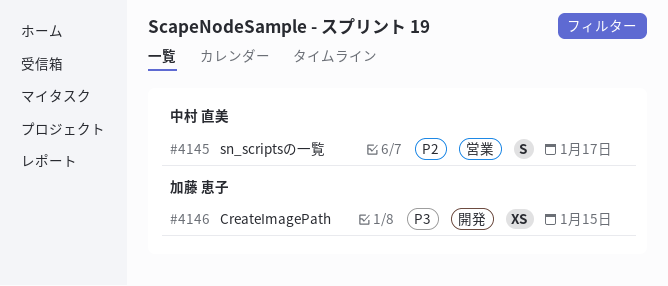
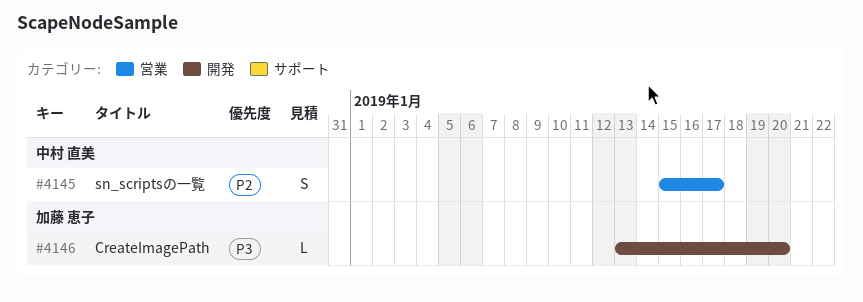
#4146, estimate: XS -> L
#4146, due: Jan 15 -> Jan 20

